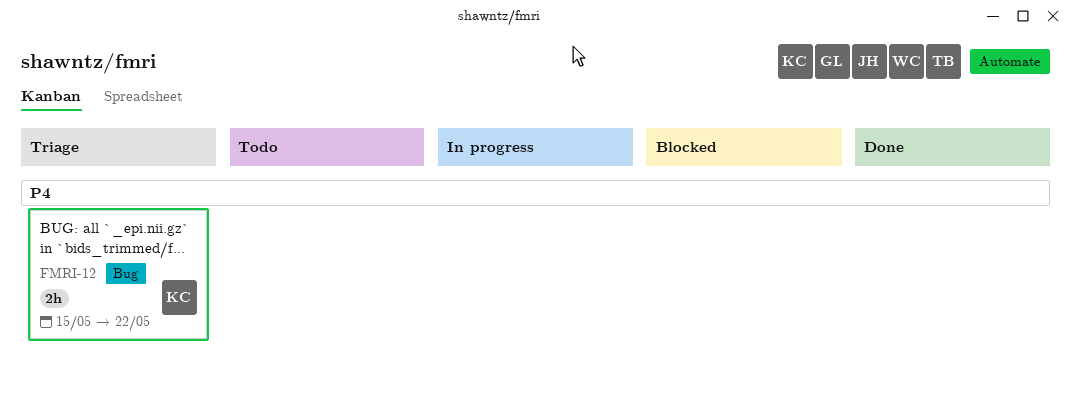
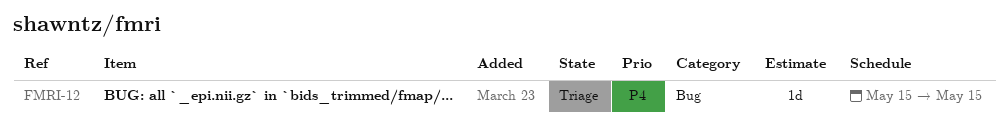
FMRI-12, estimate: 2h -> 1d
FMRI-12, due: May 22 -> May 15

